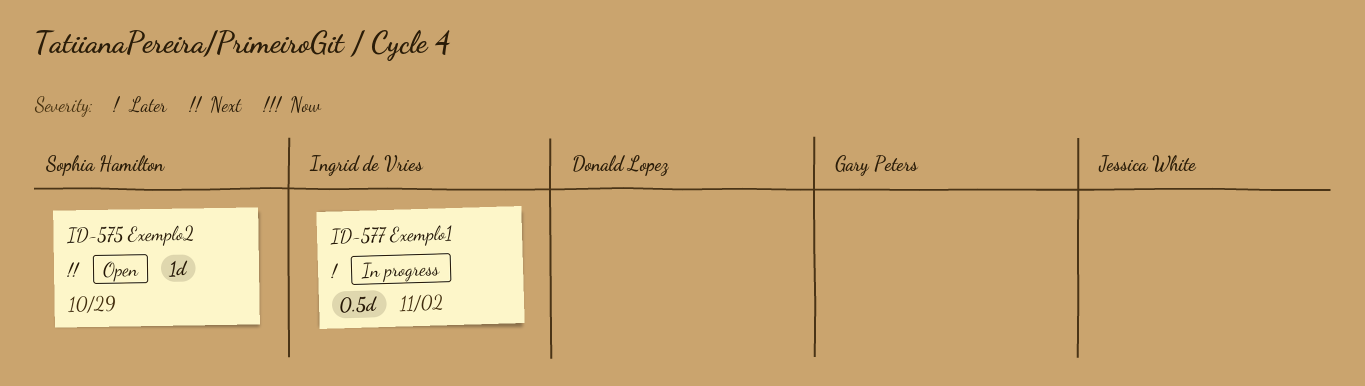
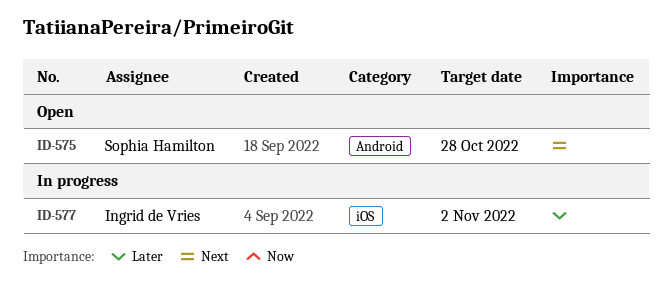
ID-575, due: Oct 29 -> Oct 28

